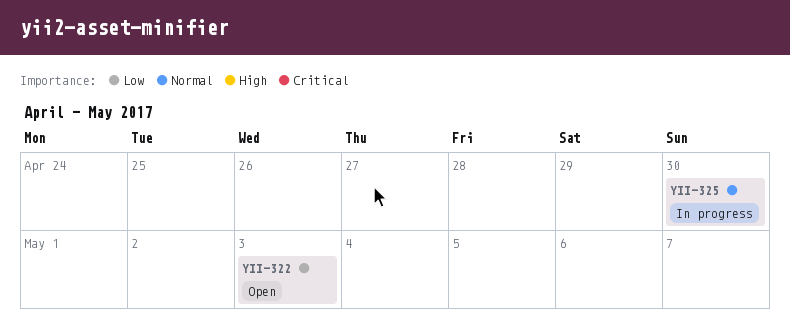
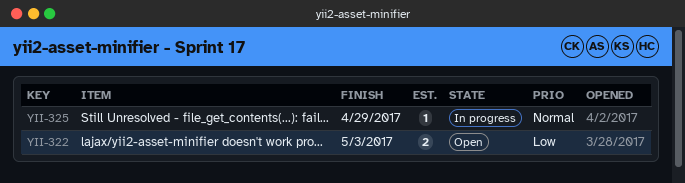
YII-325, due: Apr 30 -> Apr 29

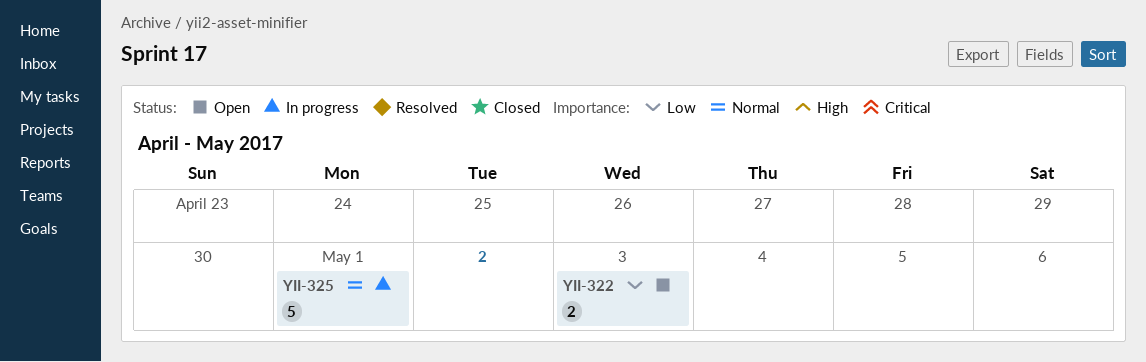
YII-325, estimate: 1 -> 5
YII-325, due: Apr 29 -> May 1

